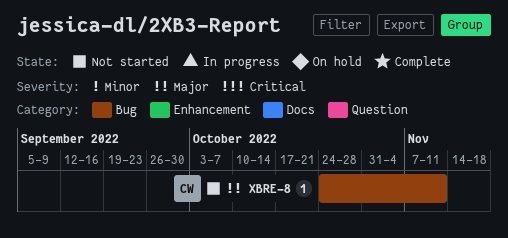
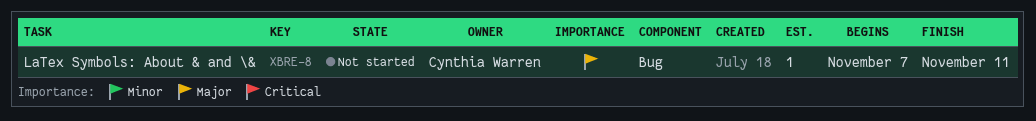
XBRE-8, start: Oct 24 -> Nov 7

